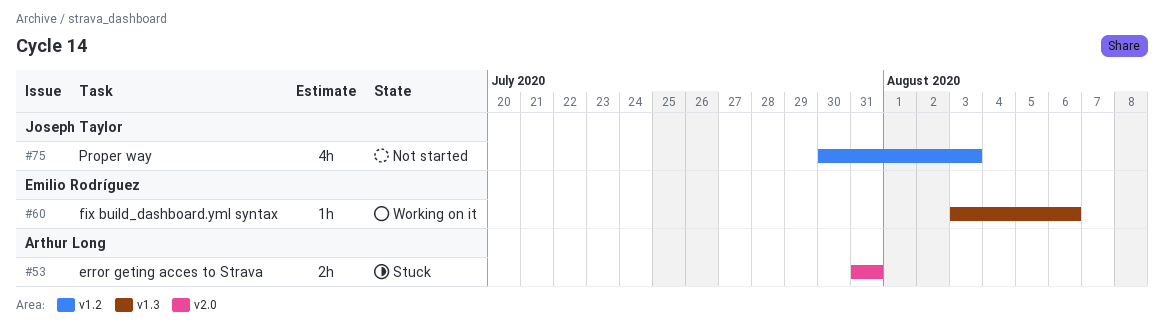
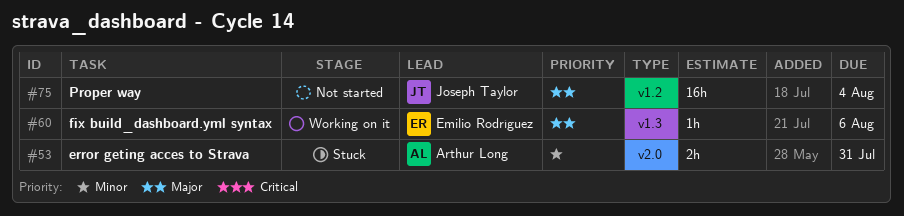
#75, estimate: 4h -> 16h
#75, due: Aug 3 -> Aug 4

